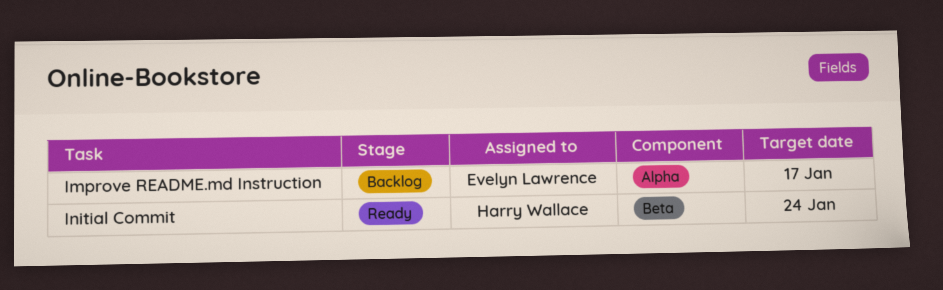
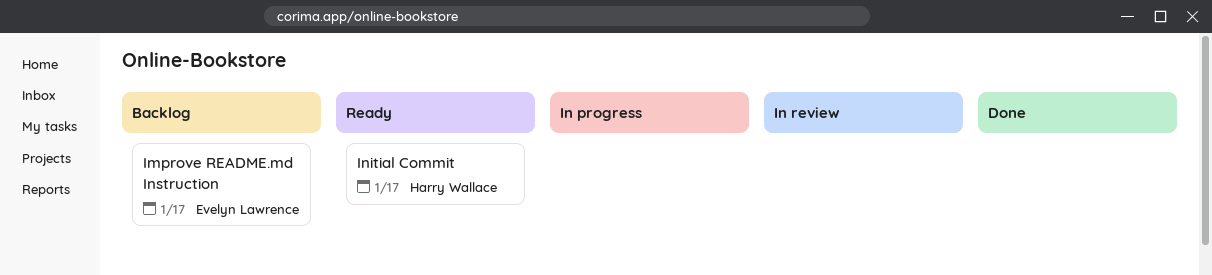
Initial Commit, due: Jan 24 -> Jan 17

